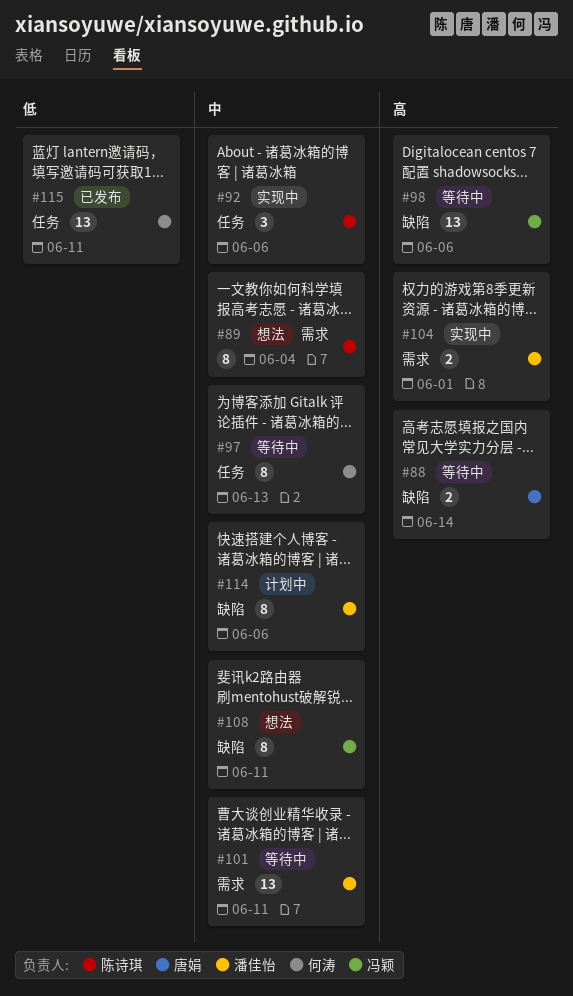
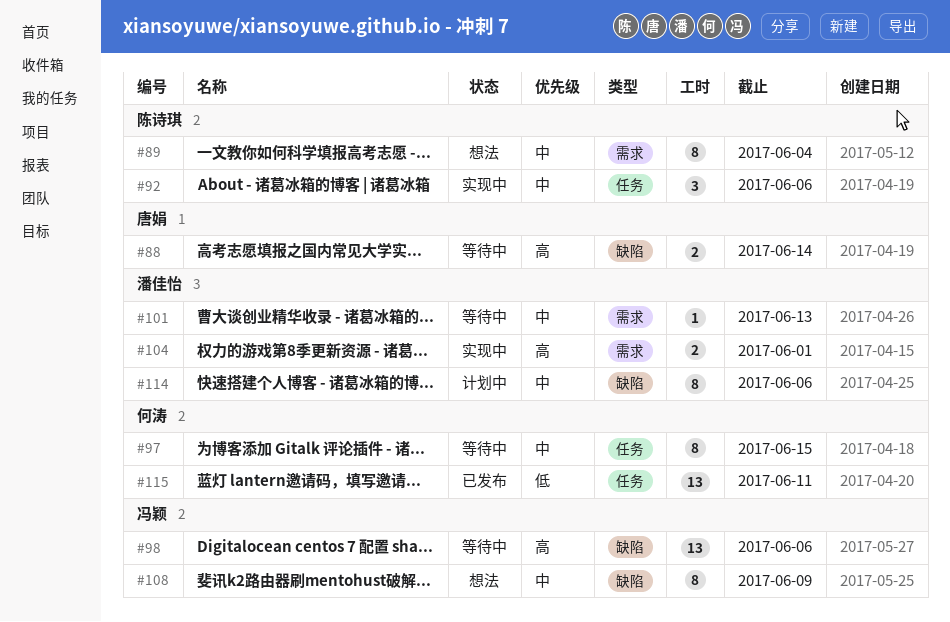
#97, due: Jun 13 -> Jun 15
#101, estimate: 13 -> 1
#101, due: Jun 11 -> Jun 13
#108, due: Jun 11 -> Jun 9

